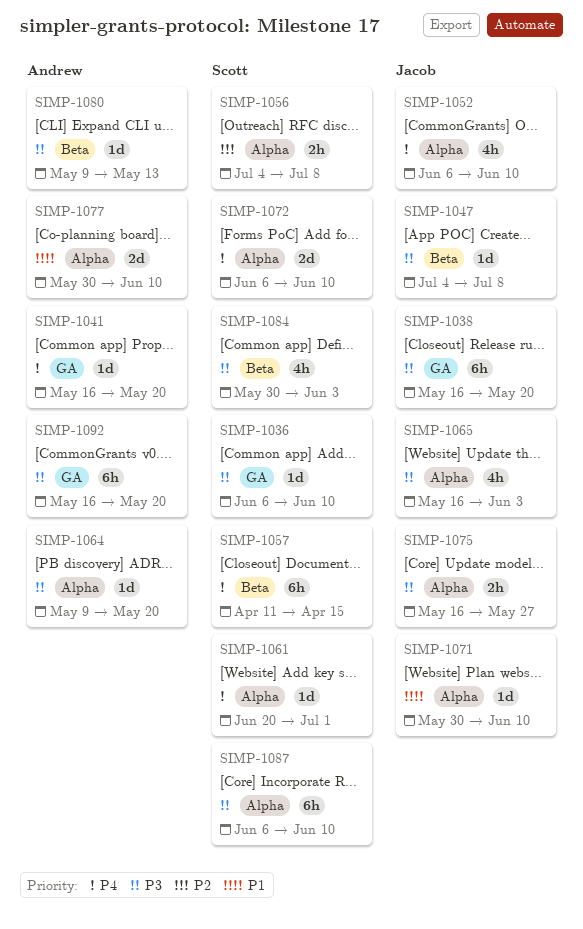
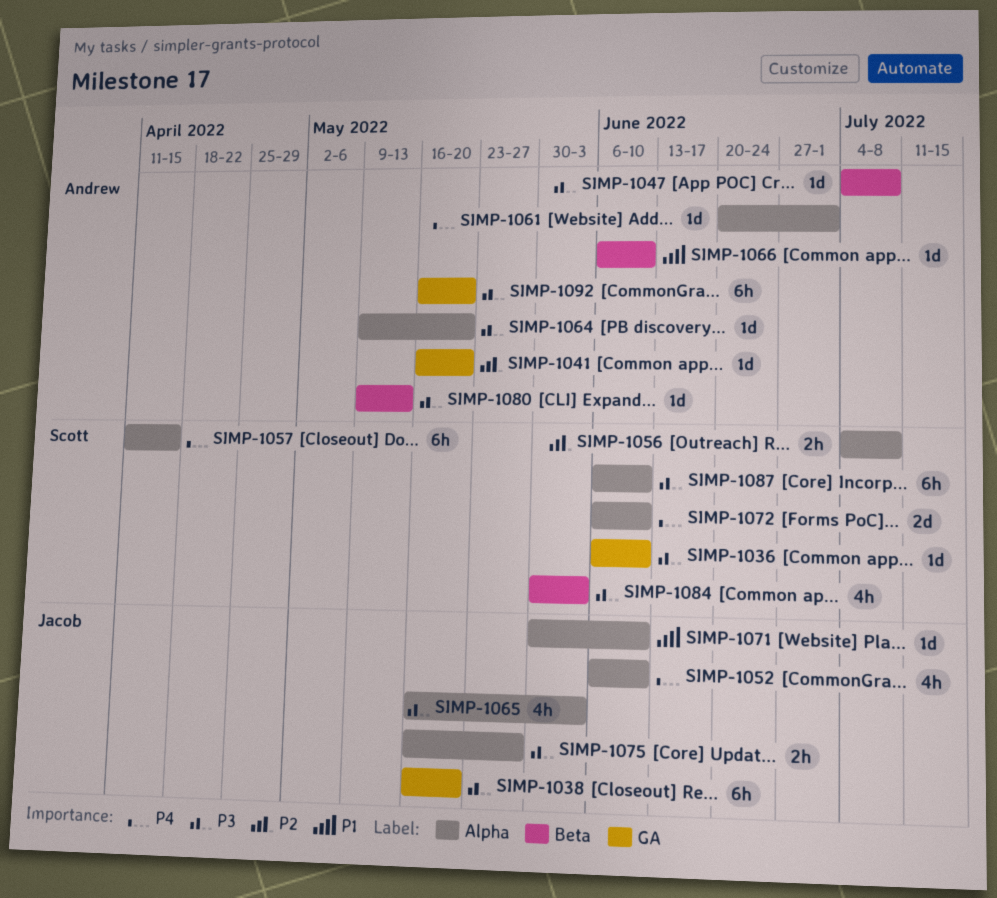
SIMP-1041, priority: P4 -> P2
SIMP-1047, owner: Jacob -> Andrew
SIMP-1057, label: Beta -> Alpha
SIMP-1061, owner: Scott -> Andrew
SIMP-1066: none -> present
SIMP-1077: present -> none

